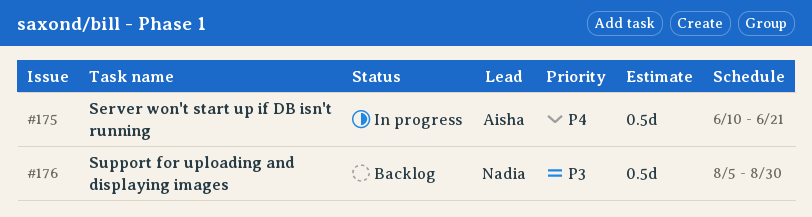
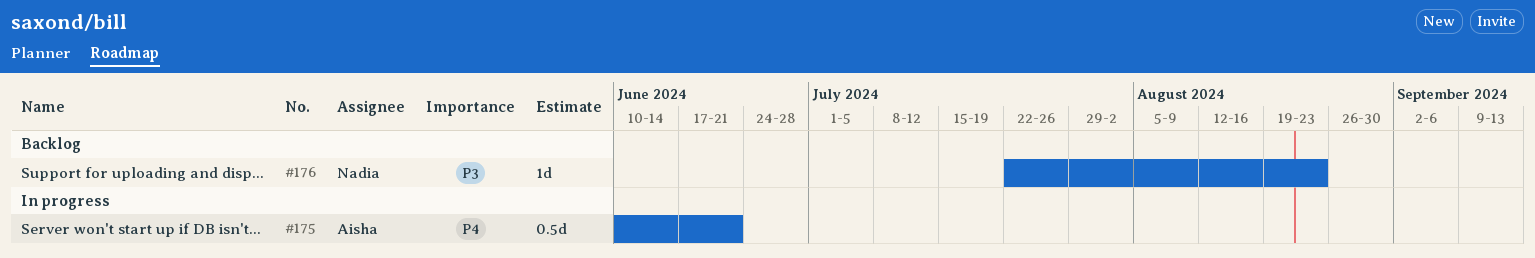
#176, estimate: 0.5d -> 1d
#176, start: Aug 5 -> Jul 22
#176, due: Aug 30 -> Aug 23

